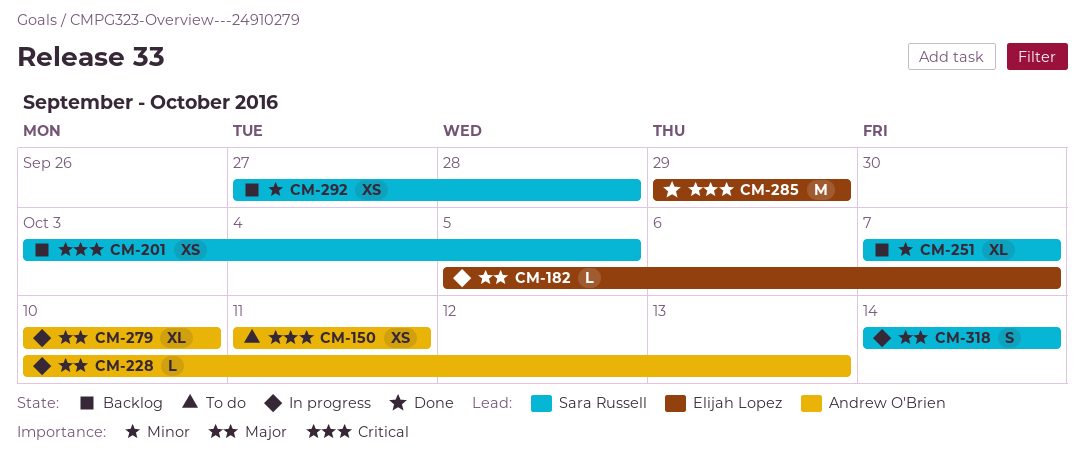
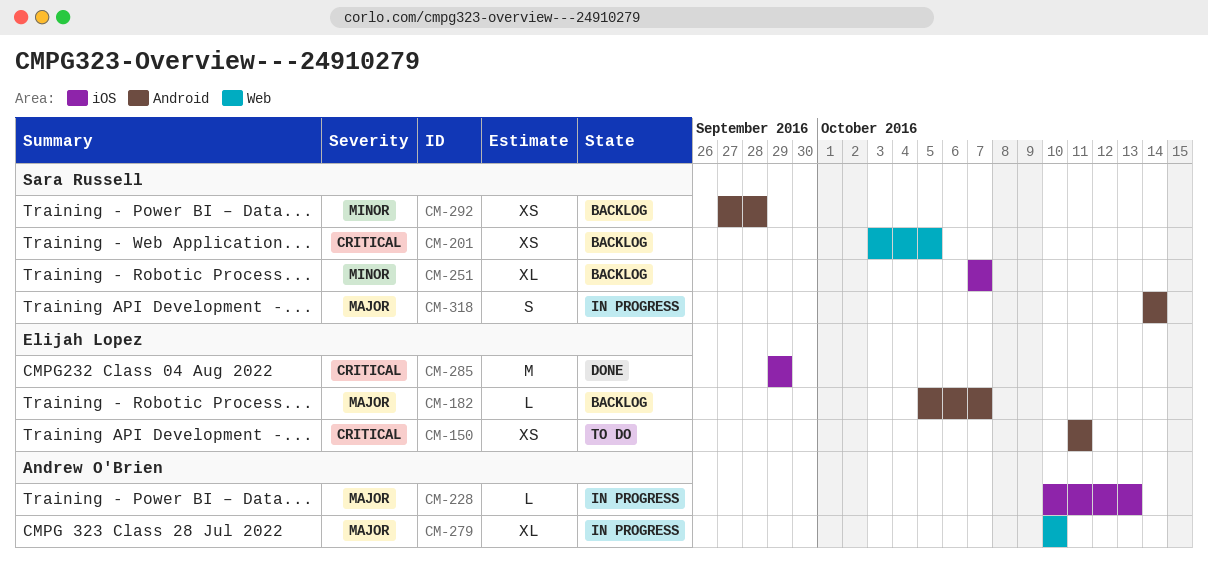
CM-150, owner: Andrew O'Brien -> Elijah Lopez
CM-182, status: In progress -> Backlog

